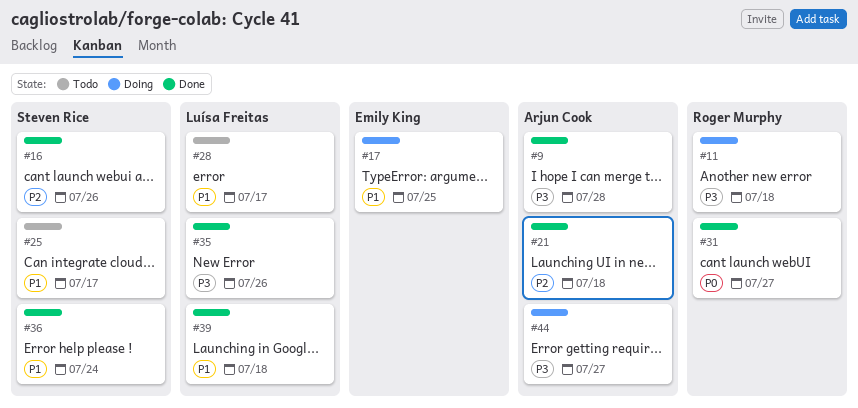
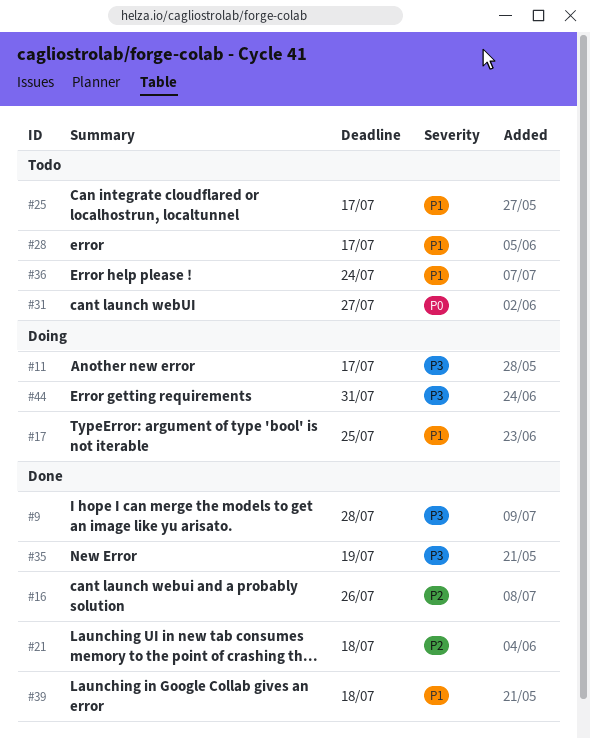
#11, due: Jul 18 -> Jul 17
#31, status: Done -> Todo
#35, due: Jul 26 -> Jul 19
#36, status: Done -> Todo
#44, due: Jul 27 -> Jul 31

